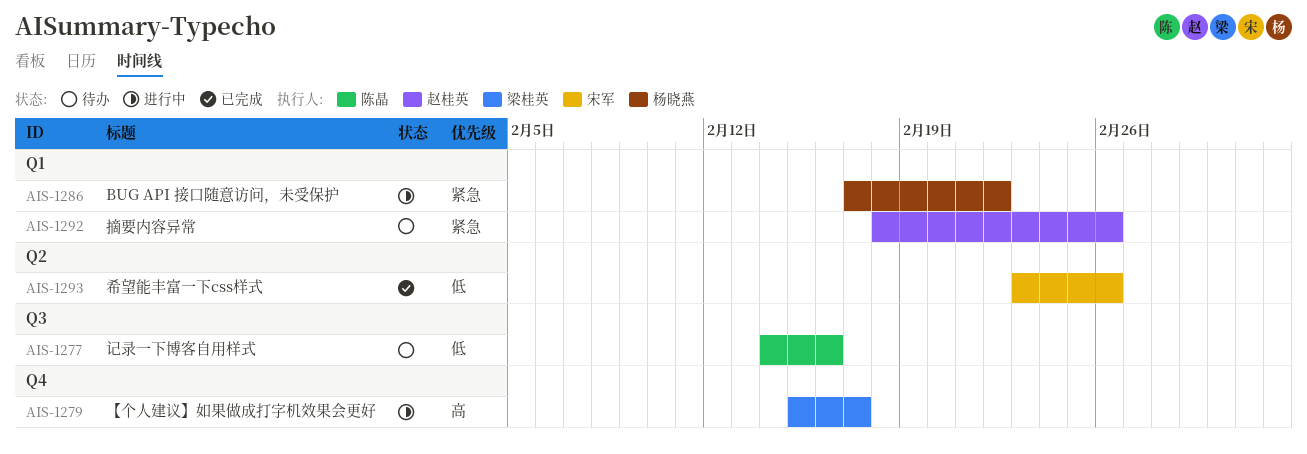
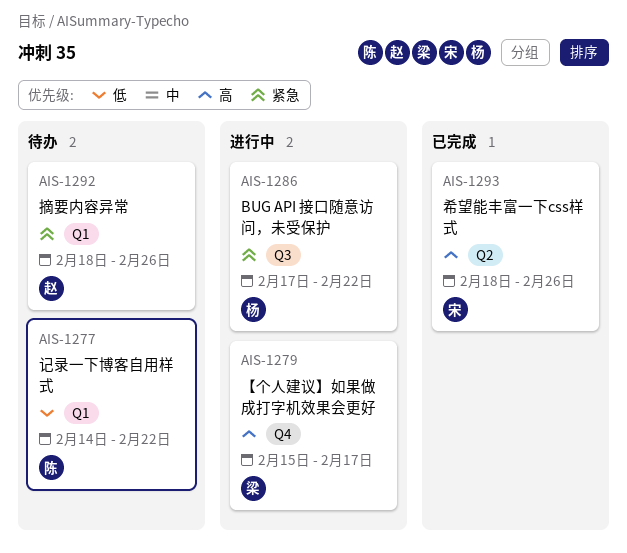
AIS-1277, label: Q3 -> Q1
AIS-1277, due: Feb 16 -> Feb 22
AIS-1286, label: Q1 -> Q3
AIS-1293, priority: 低 -> 高
AIS-1293, start: Feb 23 -> Feb 18

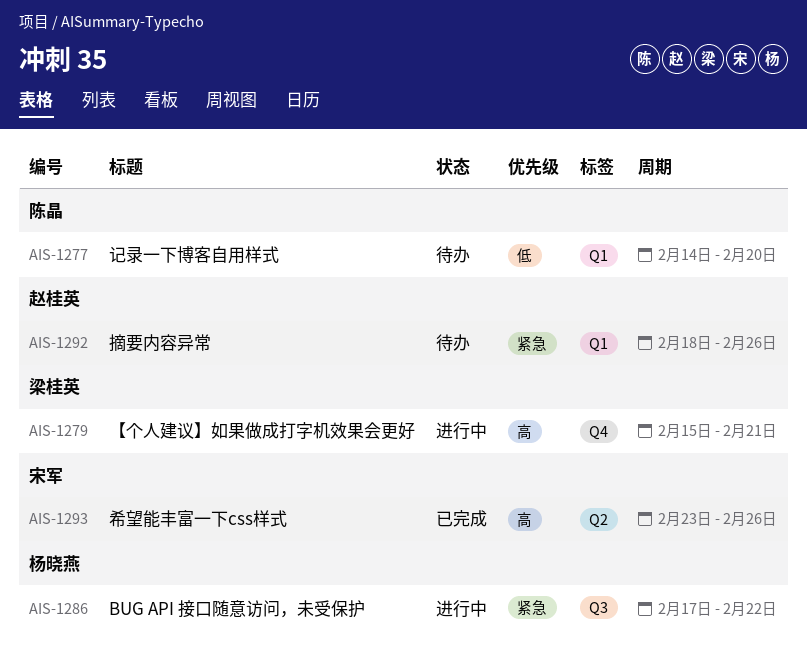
AIS-1277, due: Feb 22 -> Feb 20
AIS-1279, due: Feb 17 -> Feb 21
AIS-1293, start: Feb 18 -> Feb 23

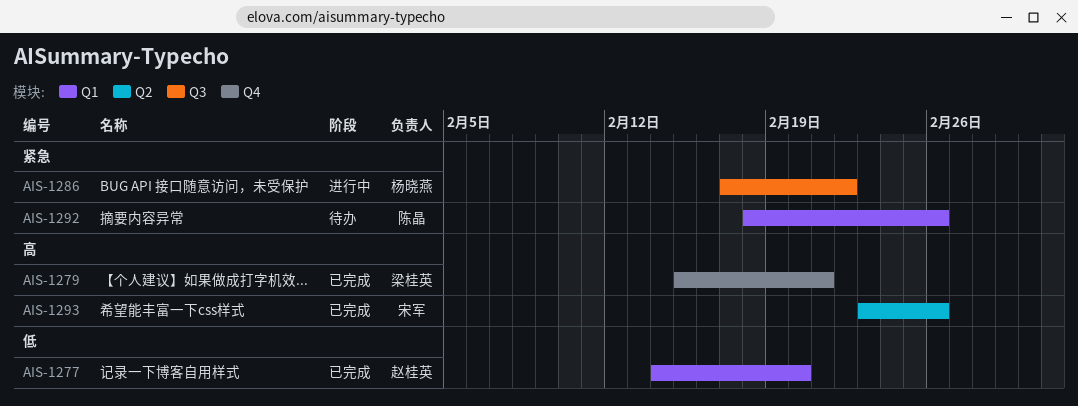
AIS-1277, status: 待办 -> 已完成
AIS-1277, owner: 陈晶 -> 赵桂英
AIS-1279, status: 进行中 -> 已完成
AIS-1292, owner: 赵桂英 -> 陈晶

